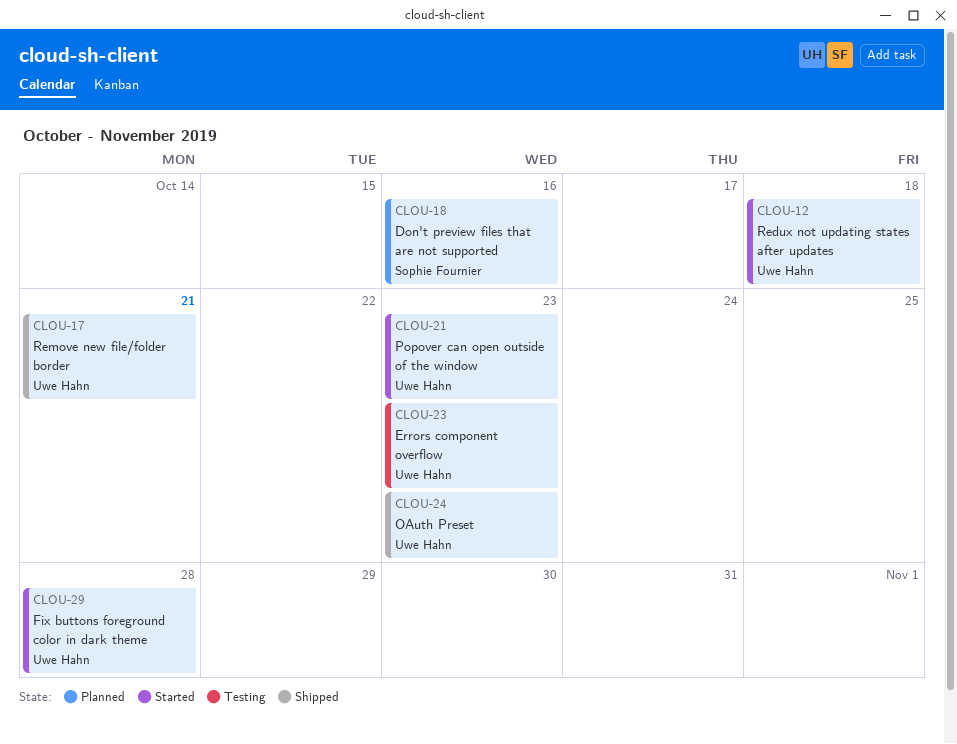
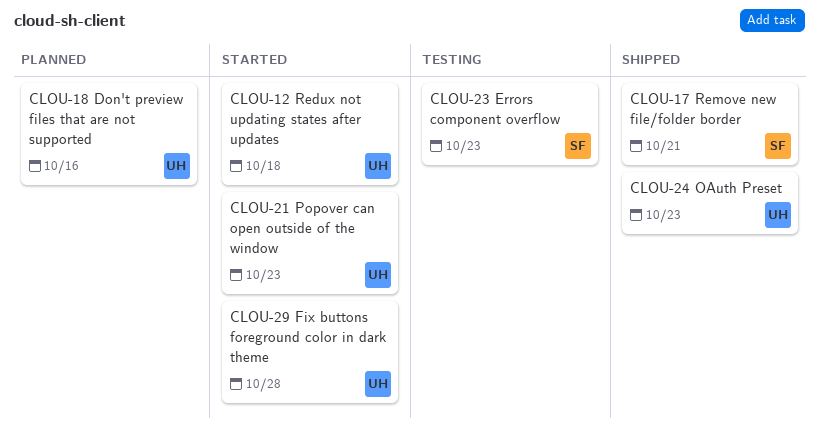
CLOU-17, owner: Uwe Hahn -> Sophie Fournier
CLOU-18, owner: Sophie Fournier -> Uwe Hahn
CLOU-23, owner: Uwe Hahn -> Sophie Fournier

